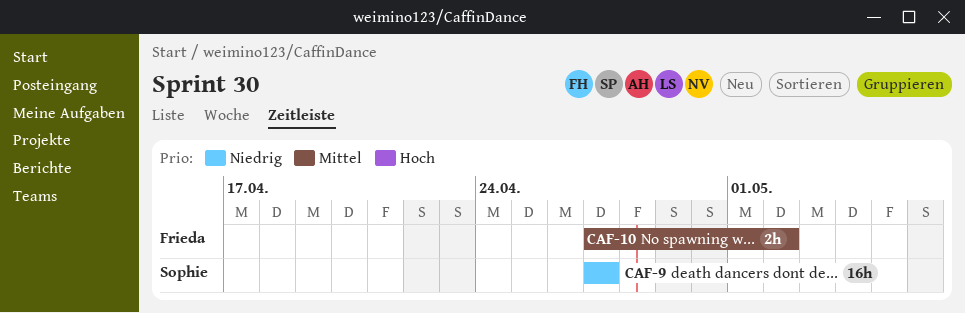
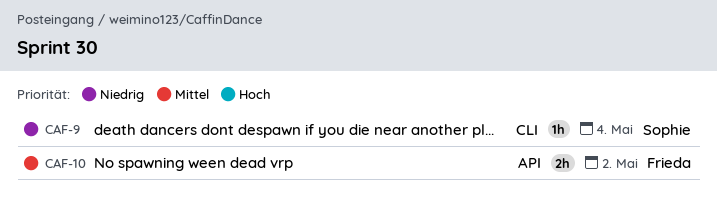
CAF-9, estimate: 16h -> 1h
CAF-9, due: Apr 27 -> May 4

